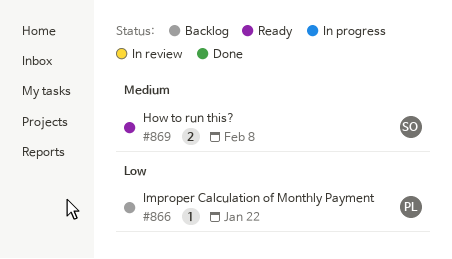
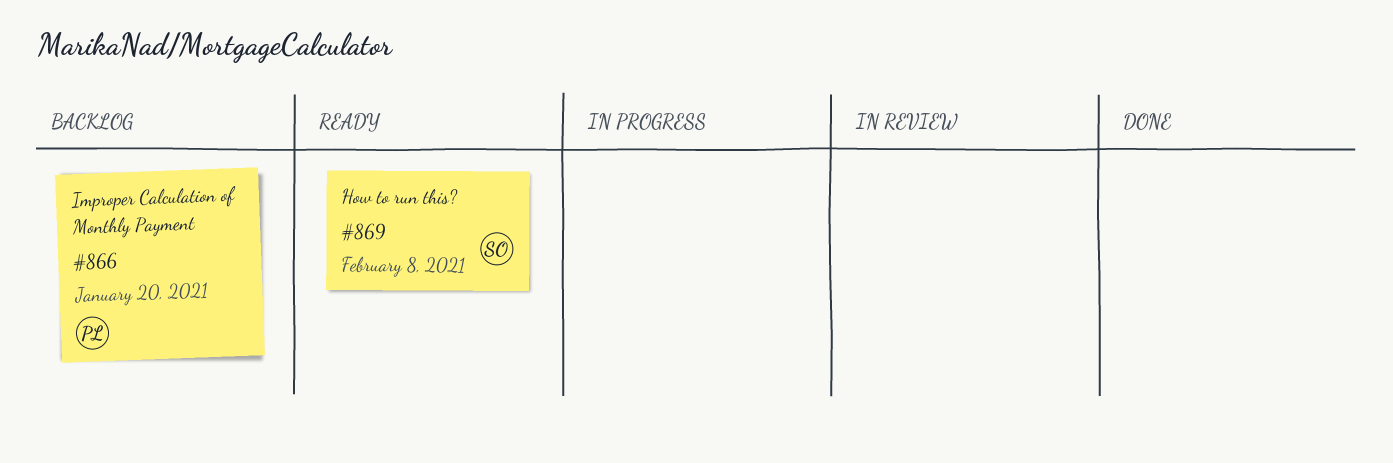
#866, due: Jan 22 -> Jan 20

